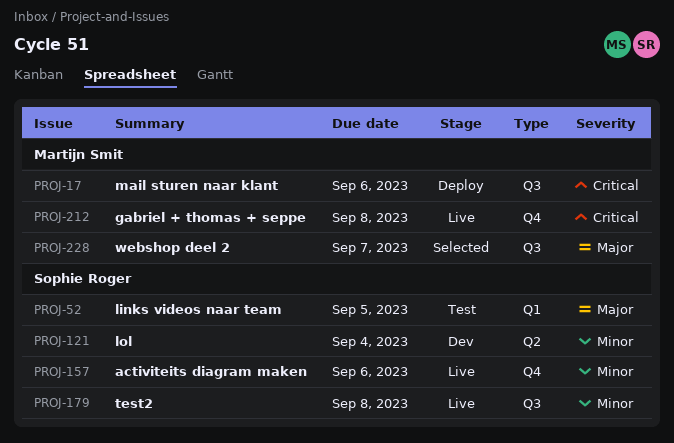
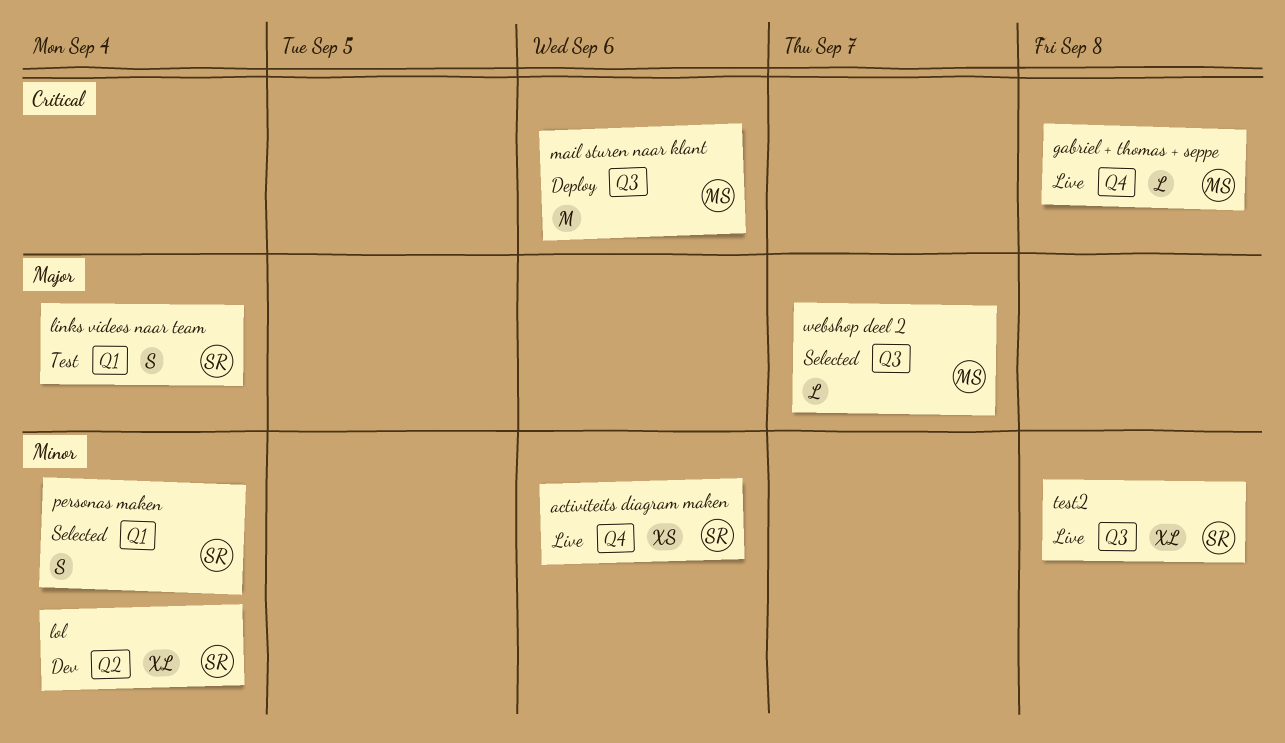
links videos naar team, due: Sep 5 -> Sep 4
personas maken: none -> present

